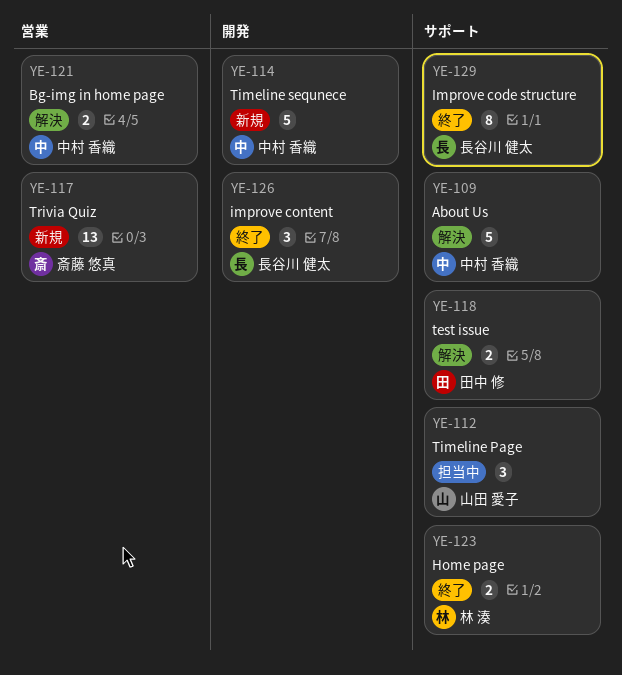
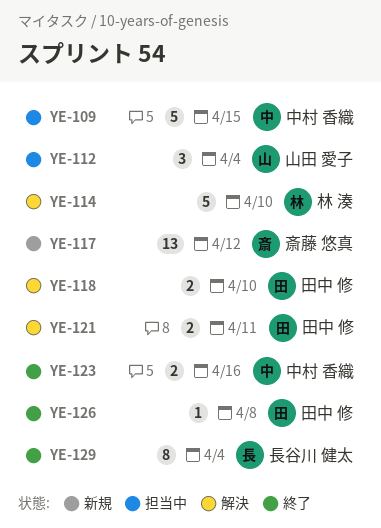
YE-109, status: 解決 -> 担当中
YE-114, status: 新規 -> 解決
YE-114, owner: 中村 香織 -> 林 湊
YE-121, owner: 中村 香織 -> 田中 修
YE-123, owner: 林 湊 -> 中村 香織
YE-126, owner: 長谷川 健太 -> 田中 修
YE-126, estimate: 3 -> 1

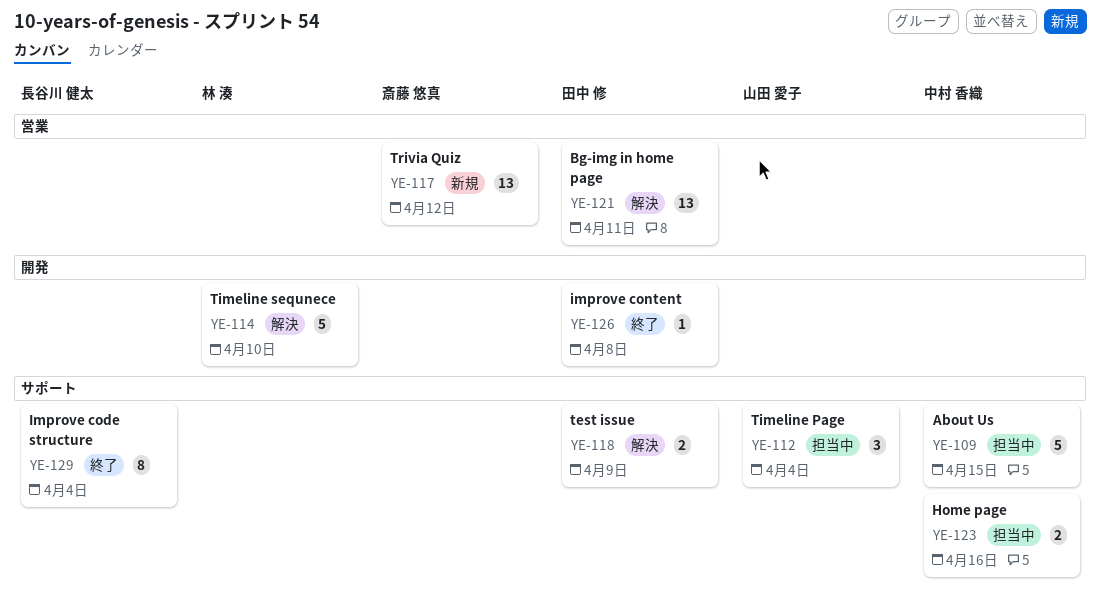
YE-118, due: Apr 10 -> Apr 9
YE-121, estimate: 2 -> 13
YE-123, status: 終了 -> 担当中

